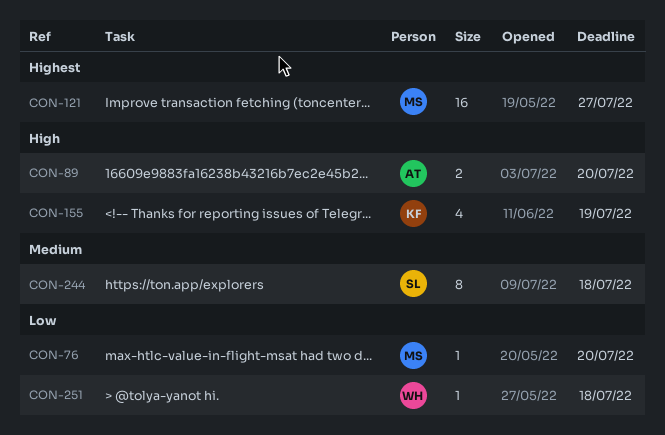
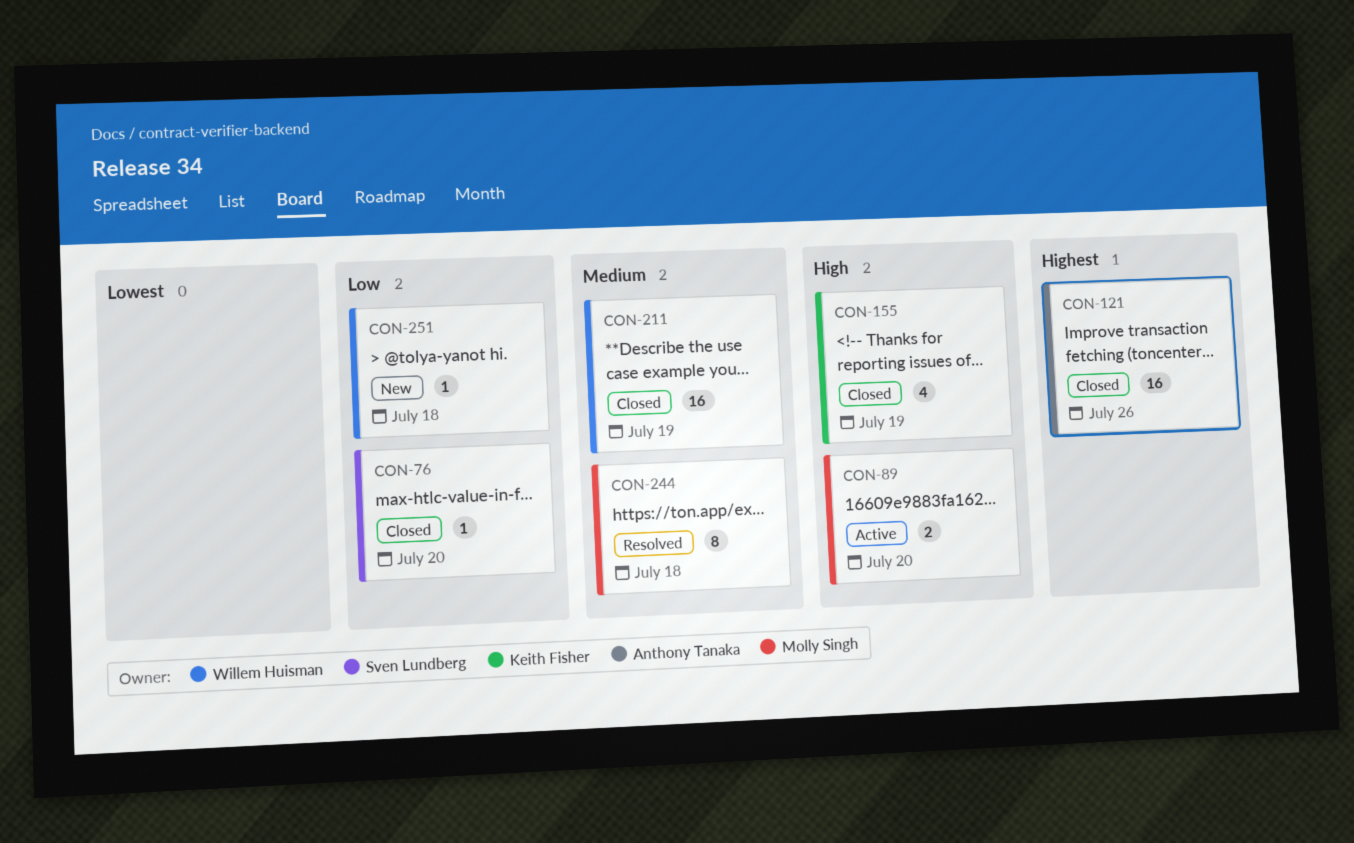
CON-76, owner: Molly Singh -> Sven Lundberg
CON-89, owner: Anthony Tanaka -> Molly Singh
CON-121, owner: Molly Singh -> Anthony Tanaka
CON-121, due: Jul 27 -> Jul 26
CON-211: none -> present
CON-244, owner: Sven Lundberg -> Molly Singh

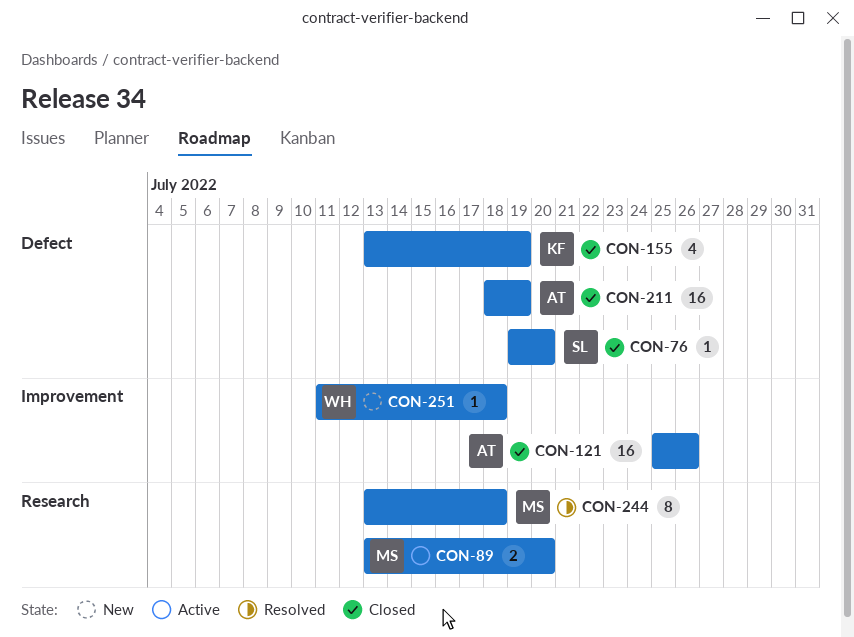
CON-211, owner: Willem Huisman -> Anthony Tanaka

